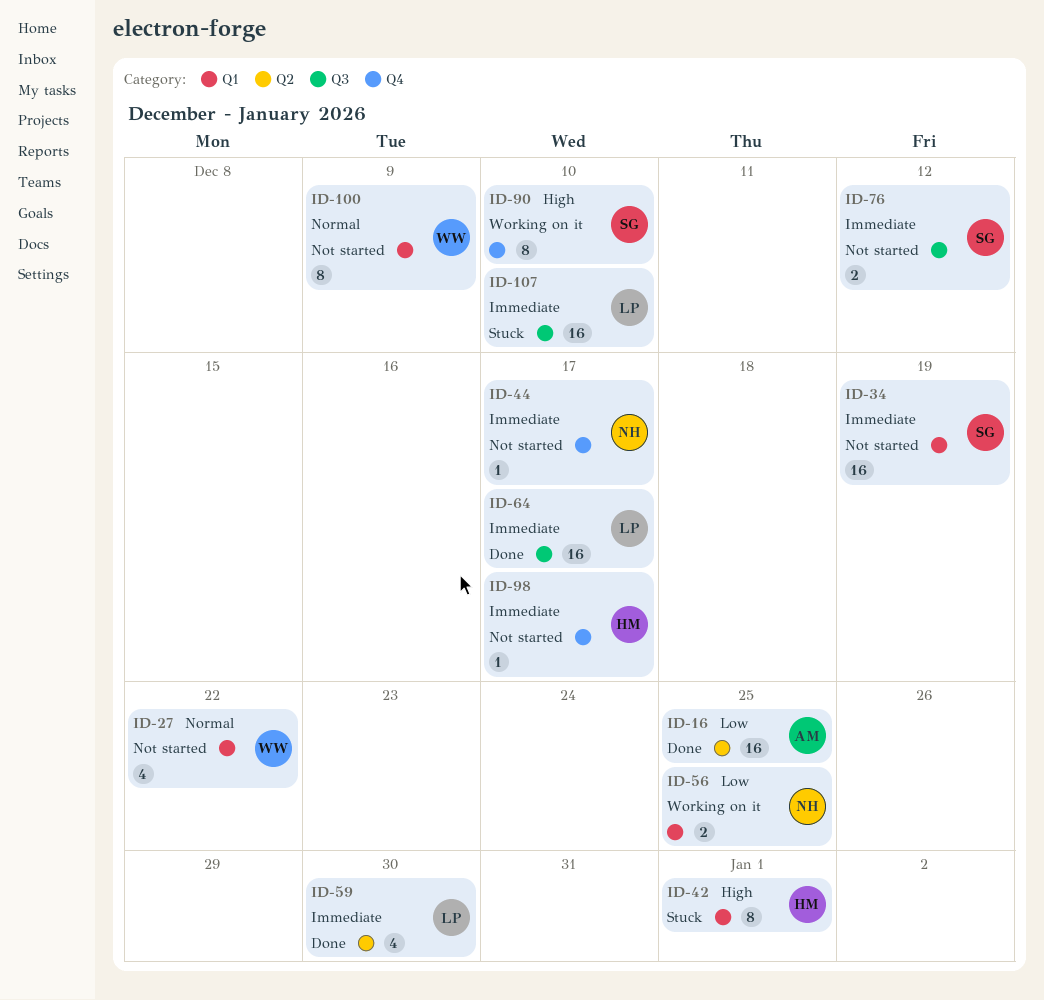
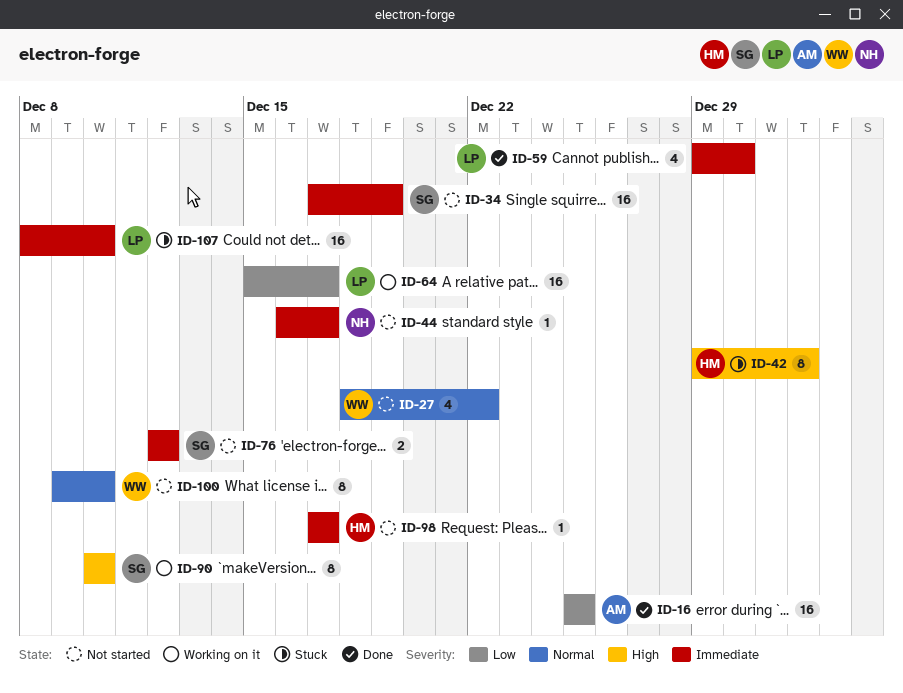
ID-56: present -> none
ID-64, status: Done -> Working on it
ID-64, priority: Immediate -> Low
ID-100, due: Dec 9 -> Dec 10

